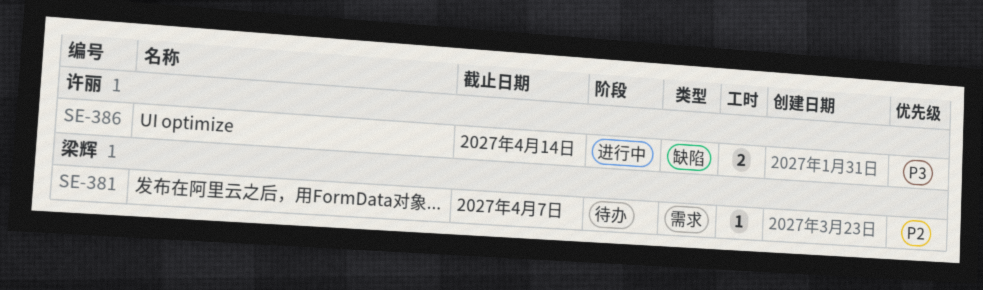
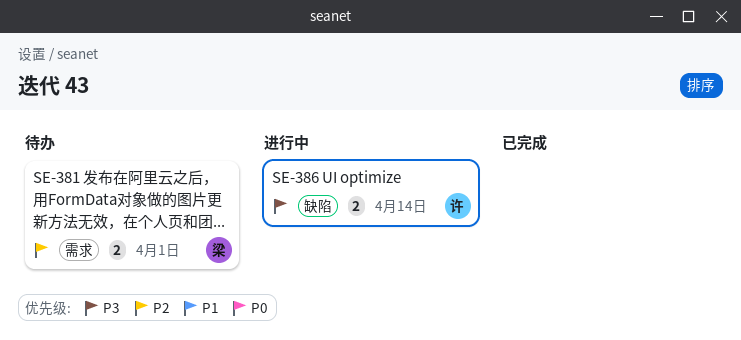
SE-381, estimate: 1 -> 2
SE-381, due: Apr 7 -> Apr 1

